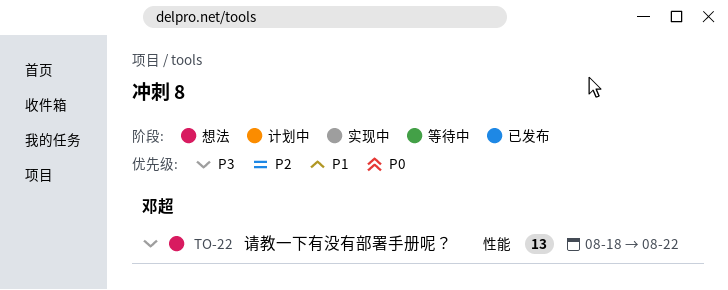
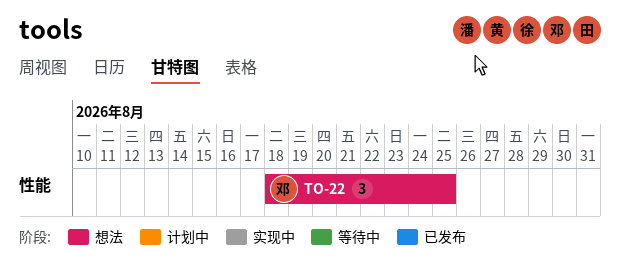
TO-22, estimate: 13 -> 3
TO-22, due: Aug 22 -> Aug 25

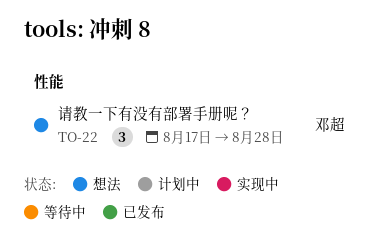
TO-22, start: Aug 18 -> Aug 17
TO-22, due: Aug 25 -> Aug 28

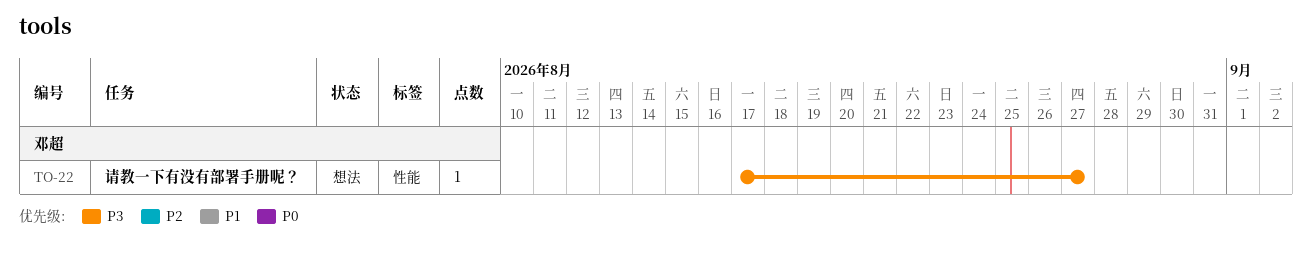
TO-22, estimate: 3 -> 1
TO-22, due: Aug 28 -> Aug 27

